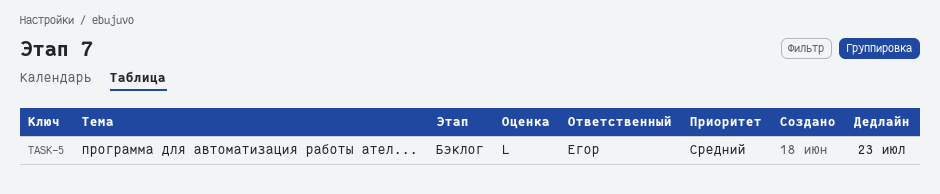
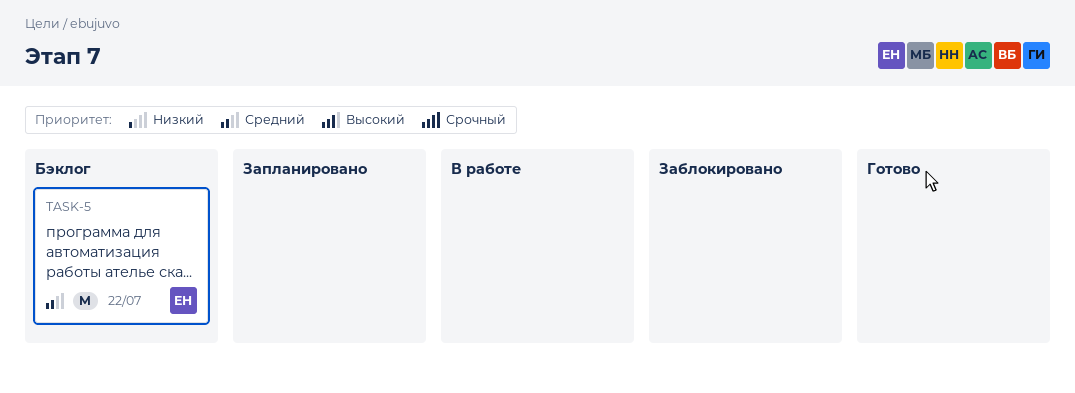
TASK-5, estimate: L -> M
TASK-5, due: Jul 23 -> Jul 22

